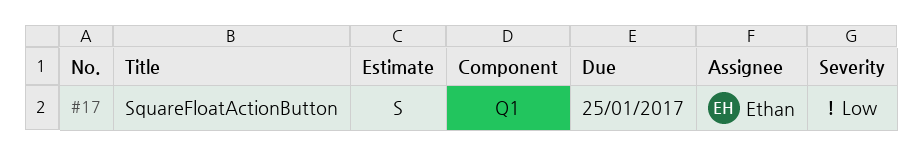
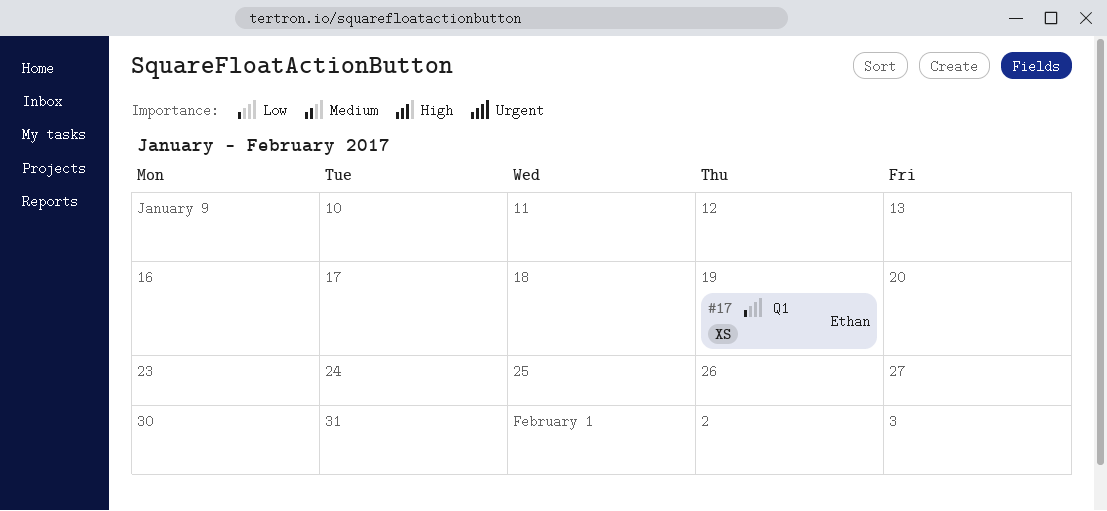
#17, estimate: S -> XS
#17, due: Jan 25 -> Jan 19

